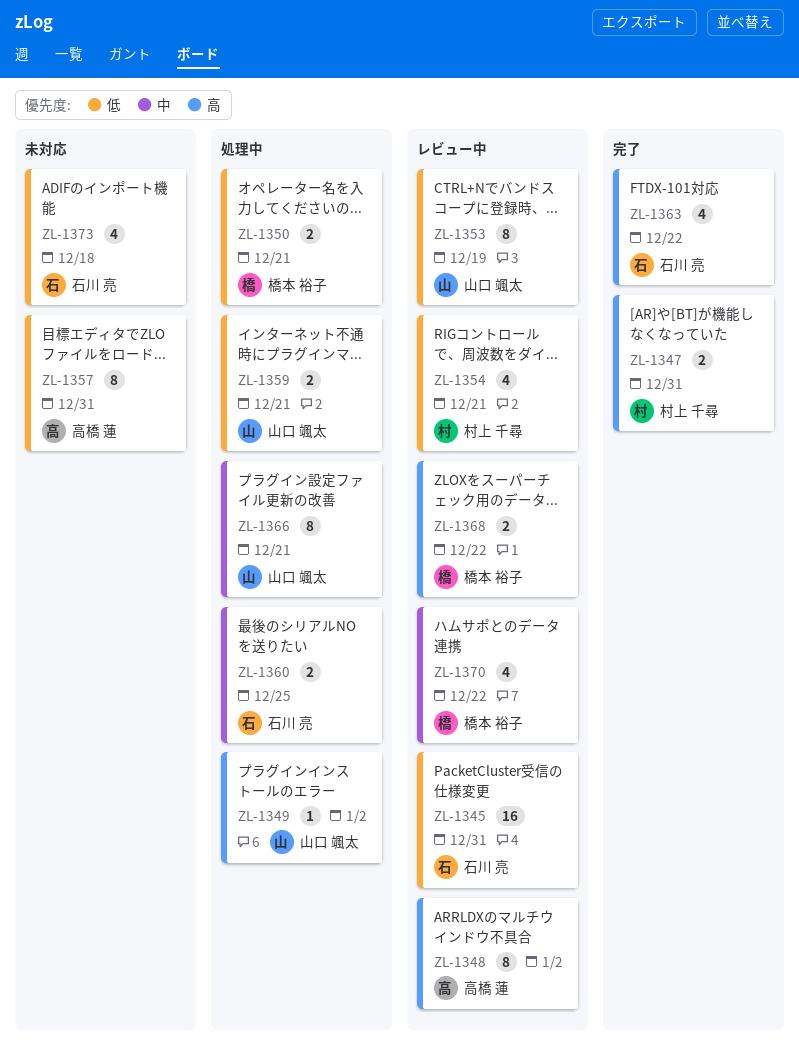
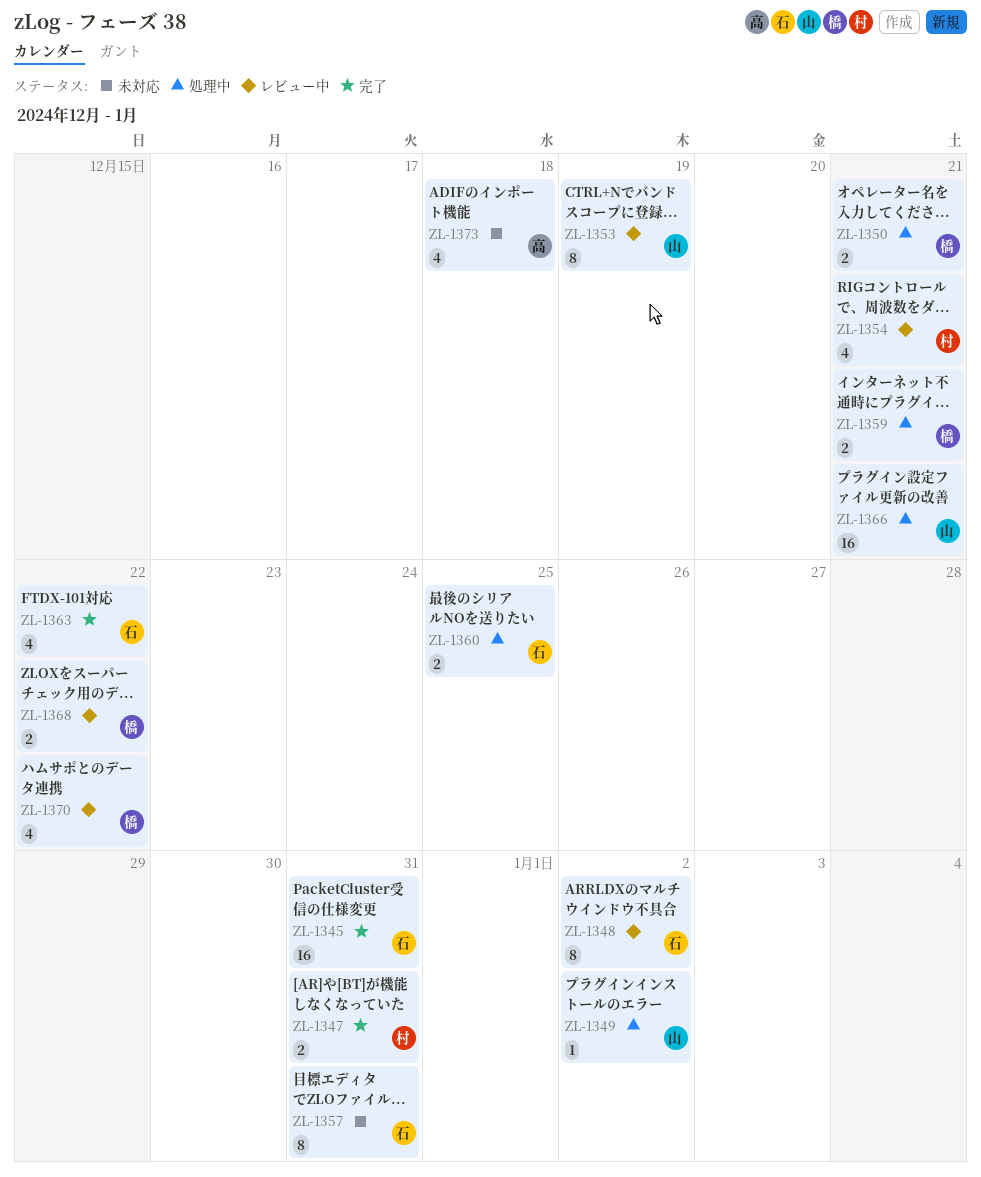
ZL-1345, status: レビュー中 -> 完了
ZL-1348, owner: 高橋 蓮 -> 石川 亮
ZL-1357, owner: 高橋 蓮 -> 石川 亮
ZL-1359, owner: 山口 颯太 -> 橋本 裕子
ZL-1366, estimate: 8 -> 16
ZL-1373, owner: 石川 亮 -> 高橋 蓮

